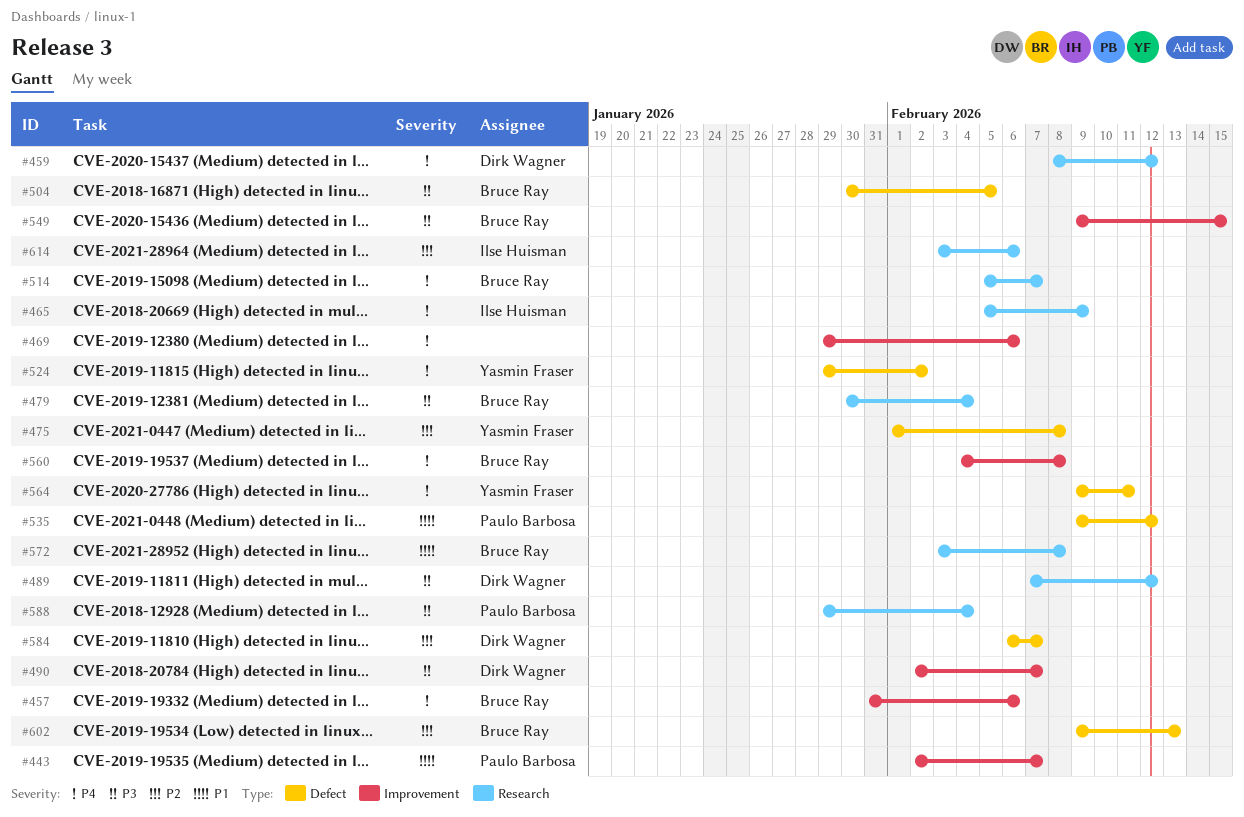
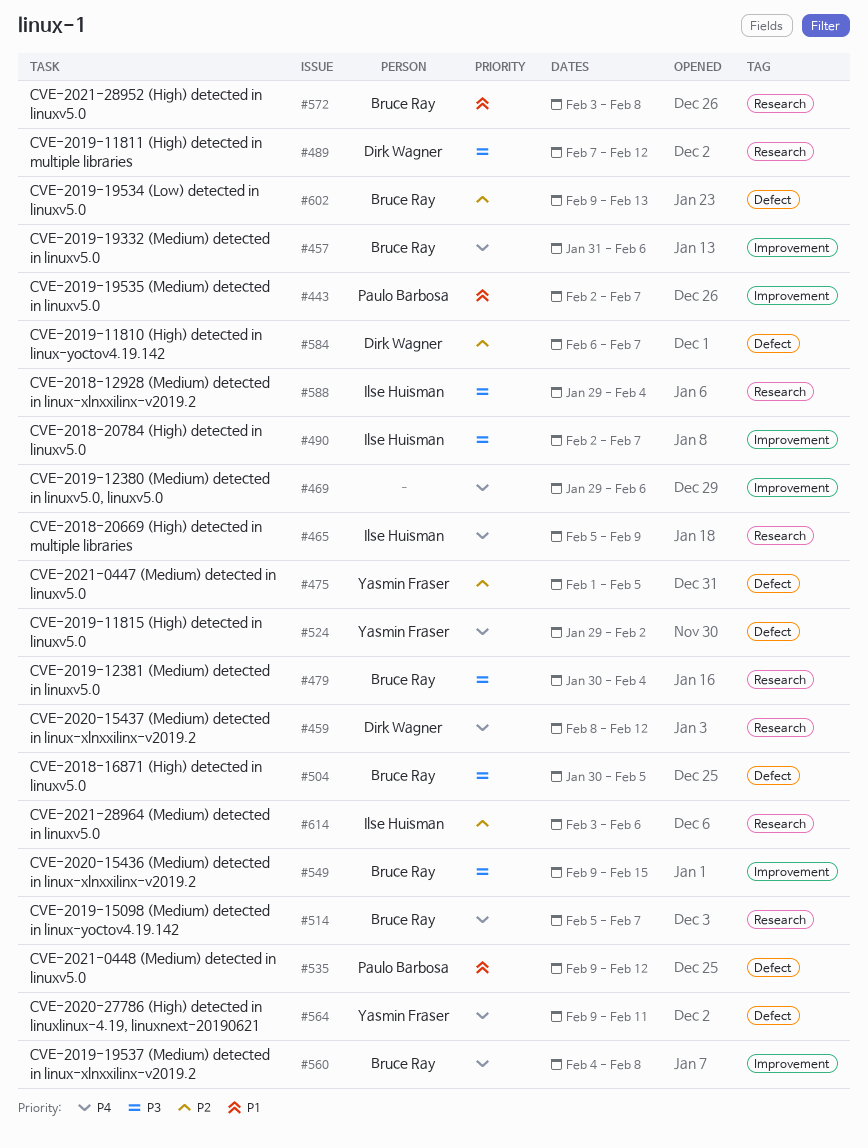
#475, due: Feb 8 -> Feb 5
#490, owner: Dirk Wagner -> Ilse Huisman
#588, owner: Paulo Barbosa -> Ilse Huisman

